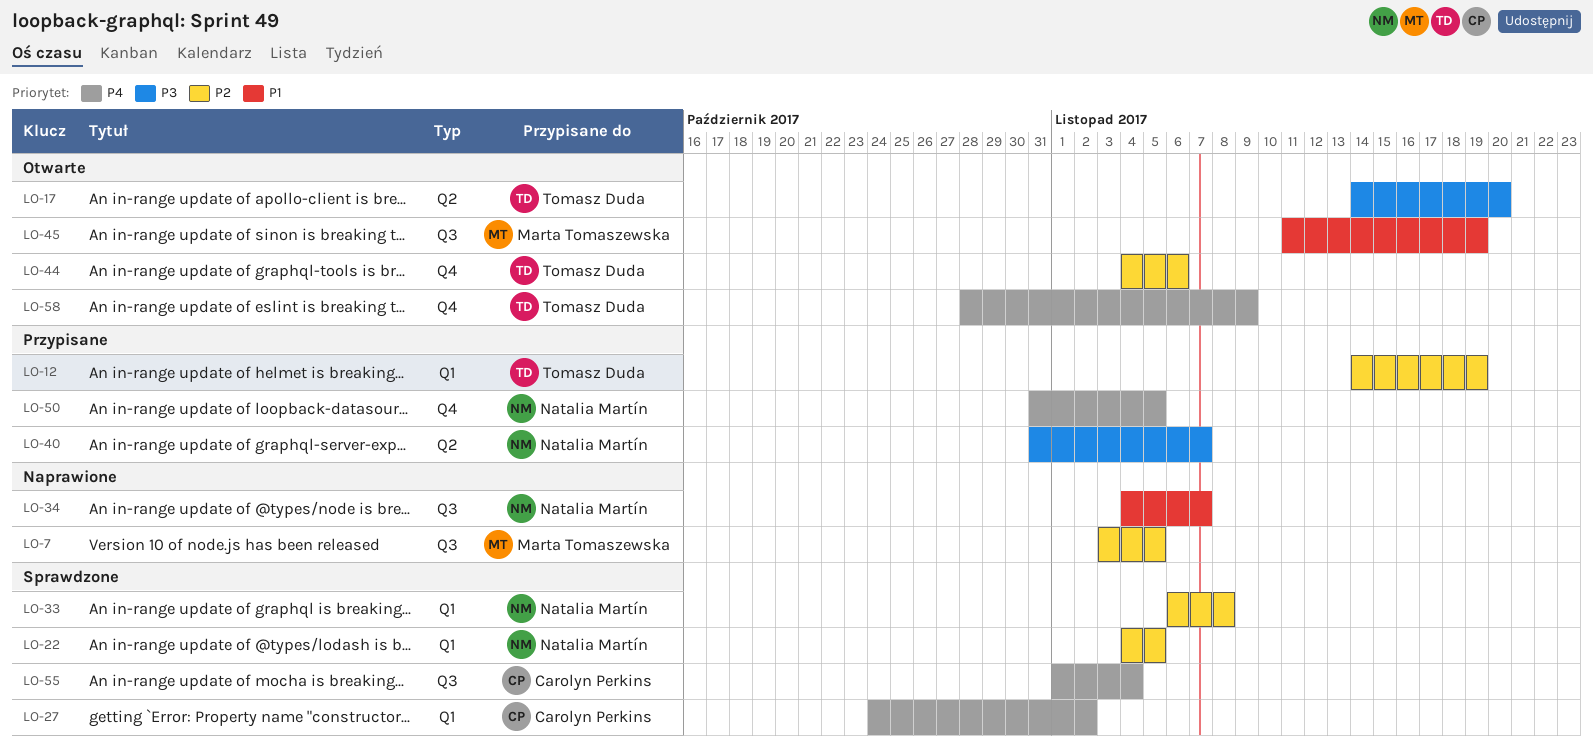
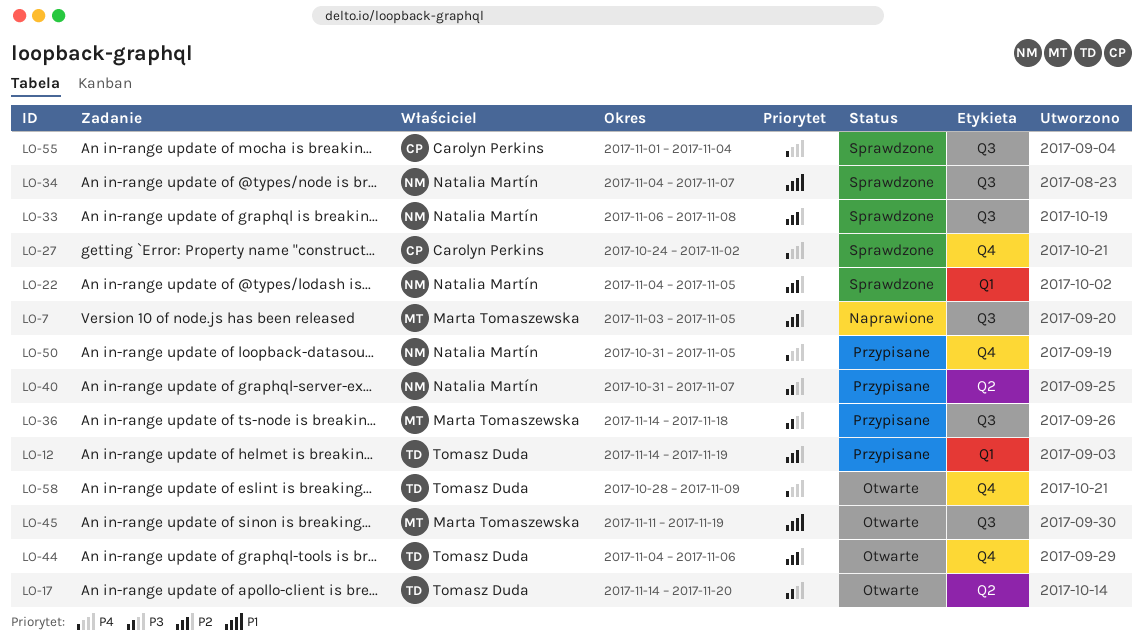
LO-27, label: Q1 -> Q4
LO-33, label: Q1 -> Q3
LO-34, status: Naprawione -> Sprawdzone
LO-36: none -> present

